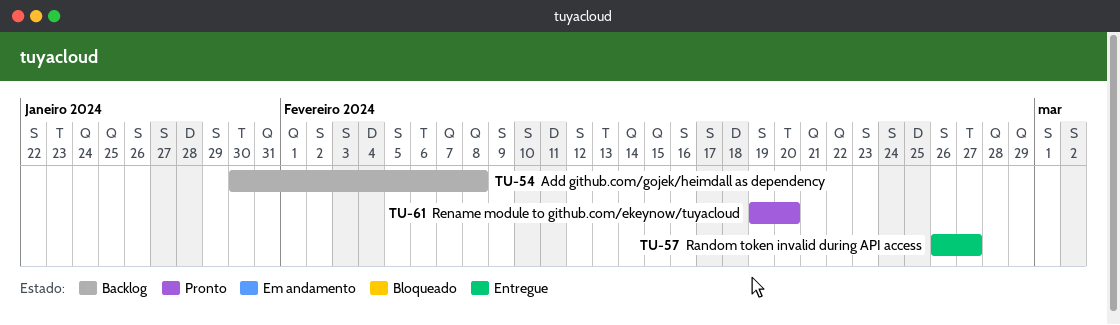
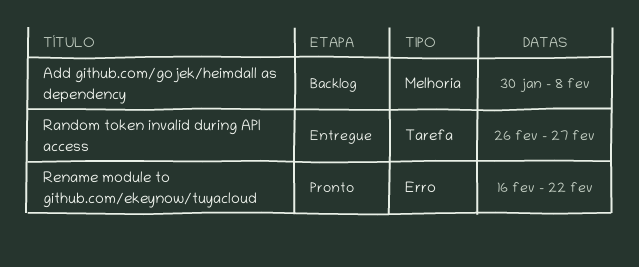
Rename module to github.com/ekeynow/tuyacloud, start: Feb 19 -> Feb 16
Rename module to github.com/ekeynow/tuyacloud, due: Feb 20 -> Feb 22

